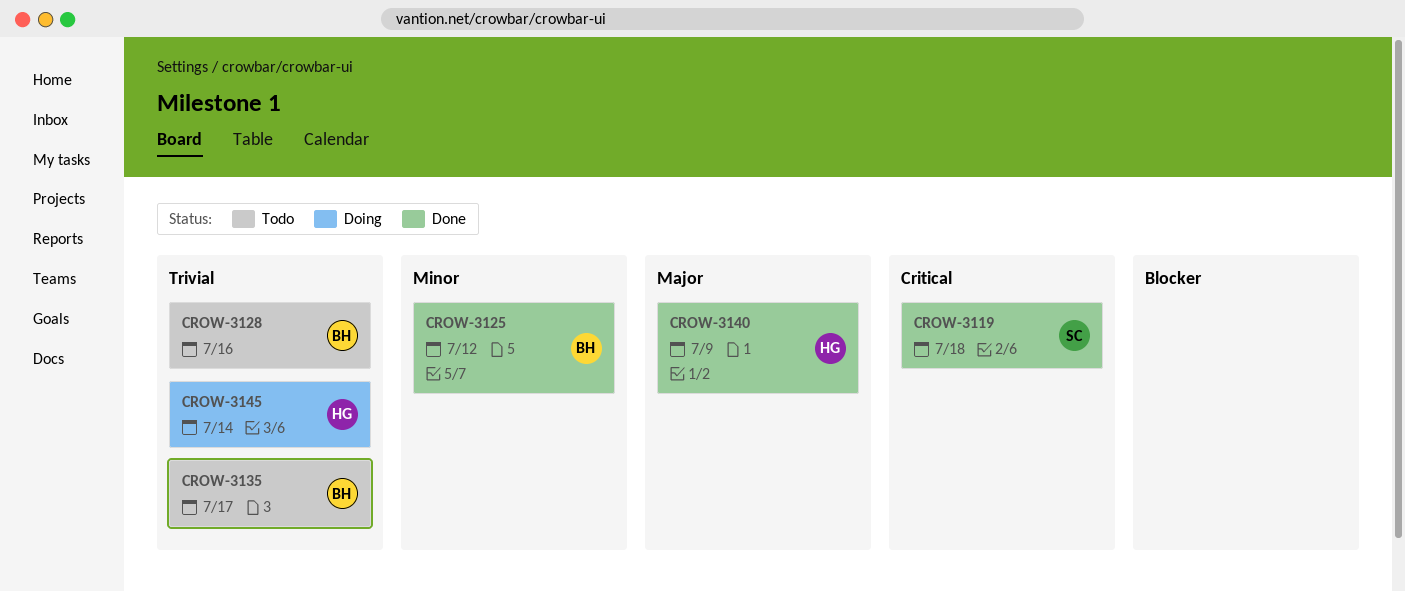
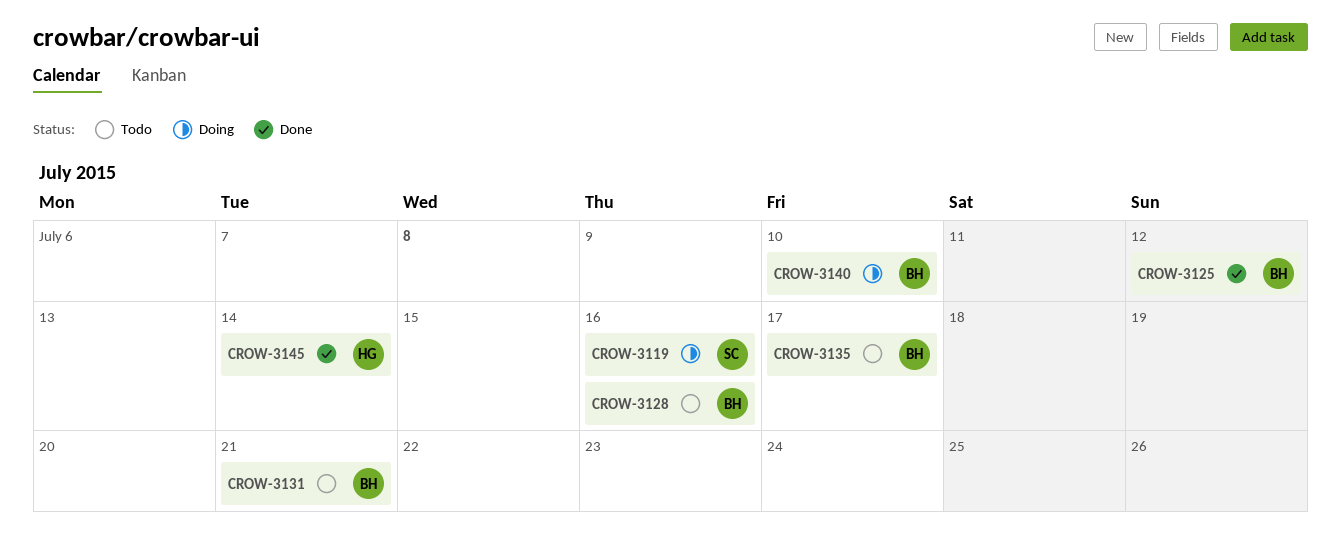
CROW-3119, status: Done -> Doing
CROW-3119, due: Jul 18 -> Jul 16
CROW-3131: none -> present
CROW-3140, status: Done -> Doing
CROW-3140, owner: HG -> BH
CROW-3140, due: Jul 9 -> Jul 10
CROW-3145, status: Doing -> Done

